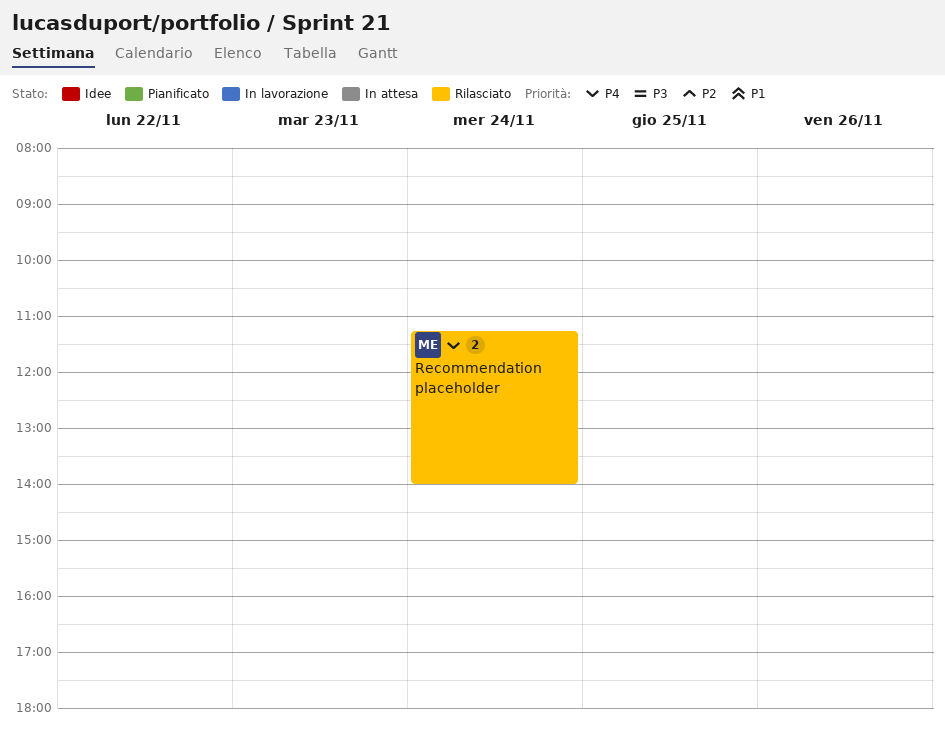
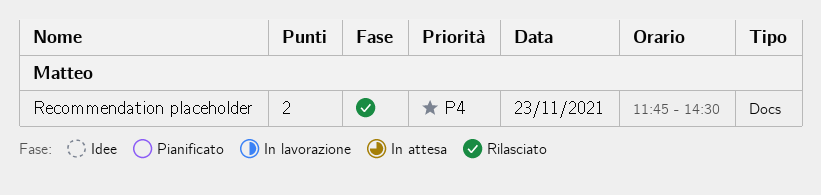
Recommendation placeholder, day: Nov 24 -> Nov 23
Recommendation placeholder, begins: 11:15 -> 11:45
Recommendation placeholder, ends: 14:00 -> 14:30

